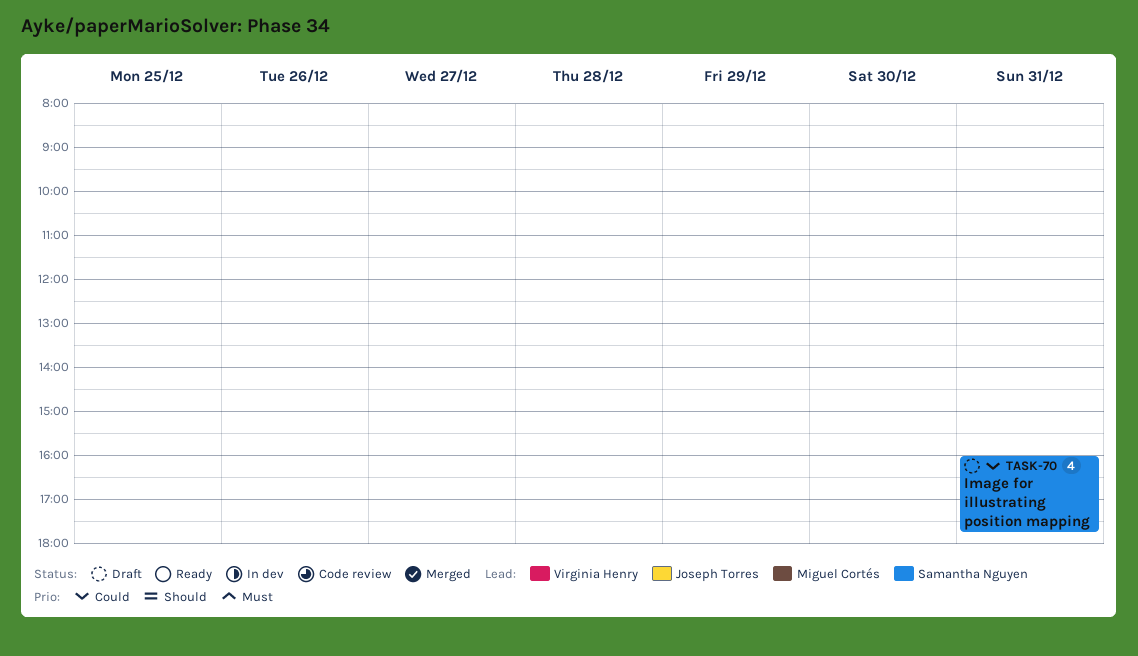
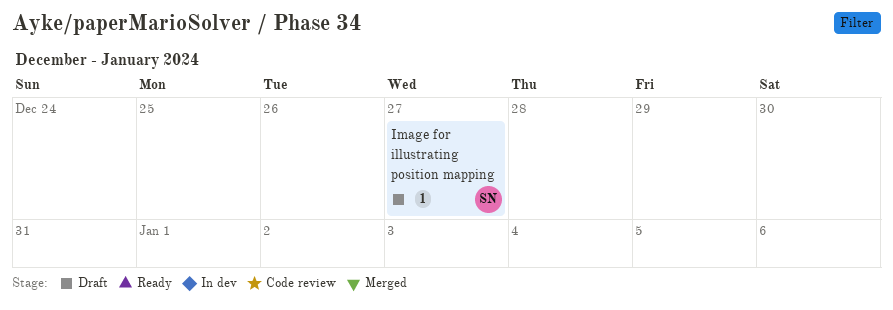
Image for illustrating position mapping, estimate: 4 -> 1
Image for illustrating position mapping, day: Dec 31 -> Dec 27

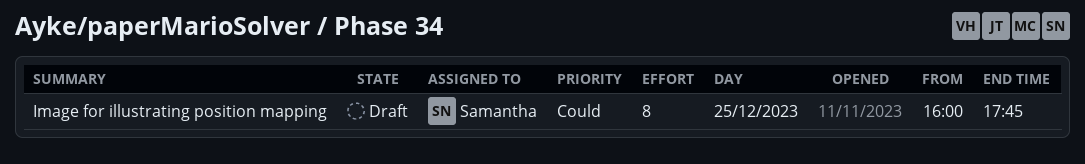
Image for illustrating position mapping, estimate: 1 -> 8
Image for illustrating position mapping, day: Dec 27 -> Dec 25

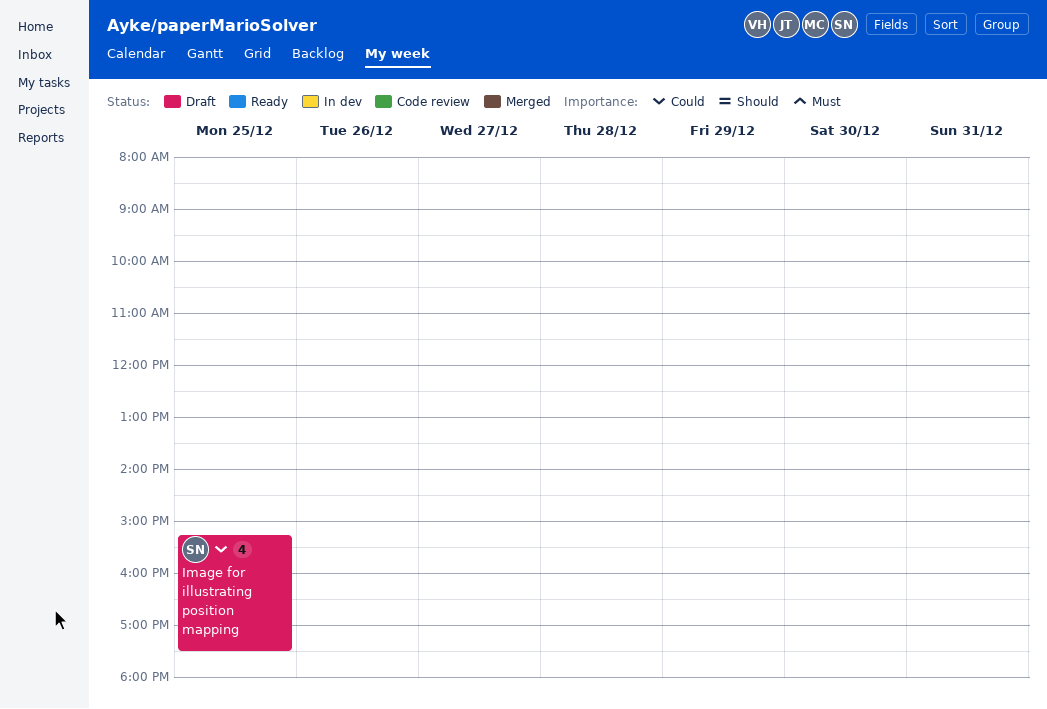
Image for illustrating position mapping, estimate: 8 -> 4
Image for illustrating position mapping, begins: 16:00 -> 15:15
Image for illustrating position mapping, ends: 17:45 -> 17:30

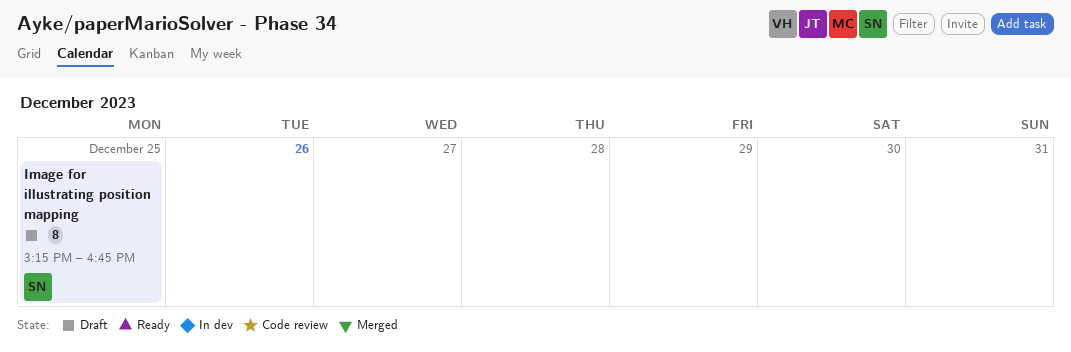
Image for illustrating position mapping, estimate: 4 -> 8
Image for illustrating position mapping, ends: 17:30 -> 16:45

